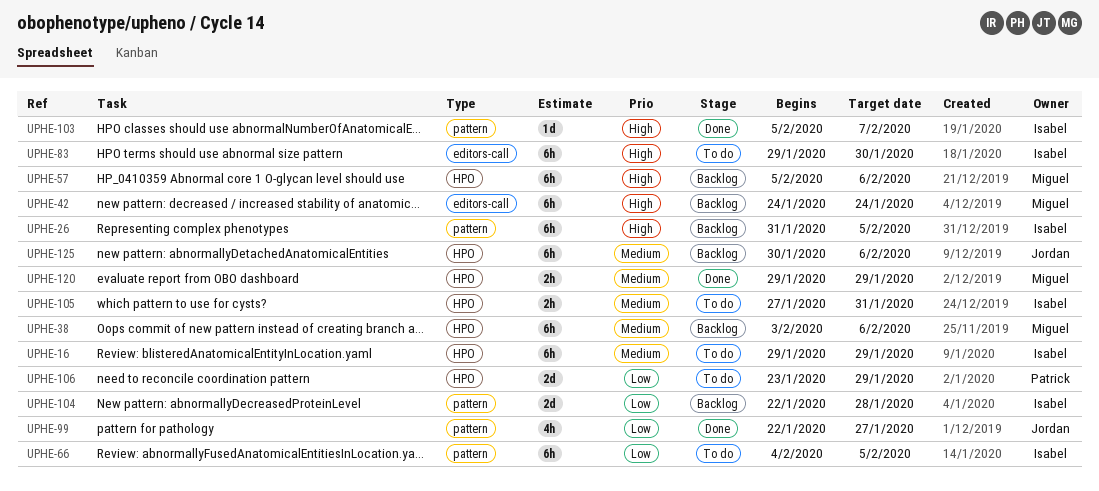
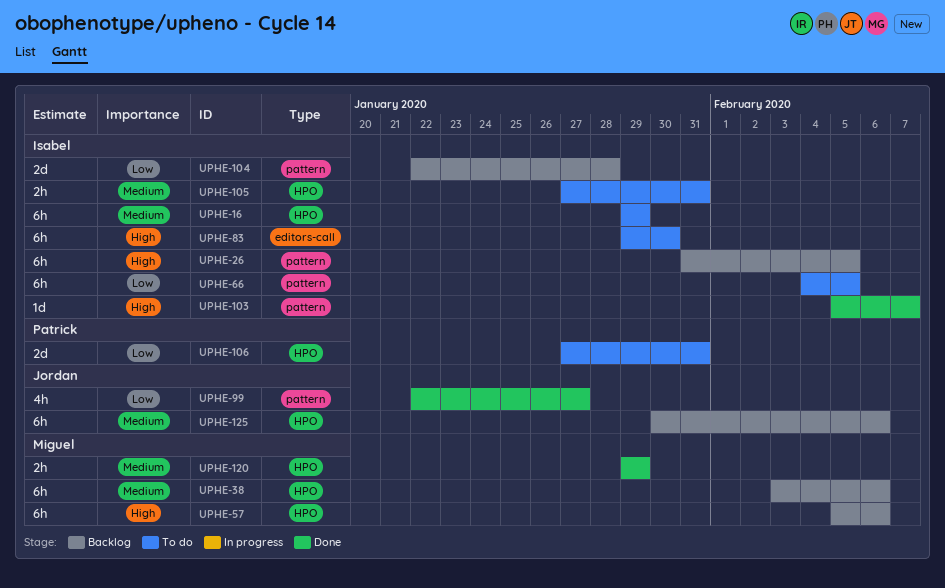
UPHE-42: present -> none
UPHE-106, start: Jan 23 -> Jan 27
UPHE-106, due: Jan 29 -> Jan 31

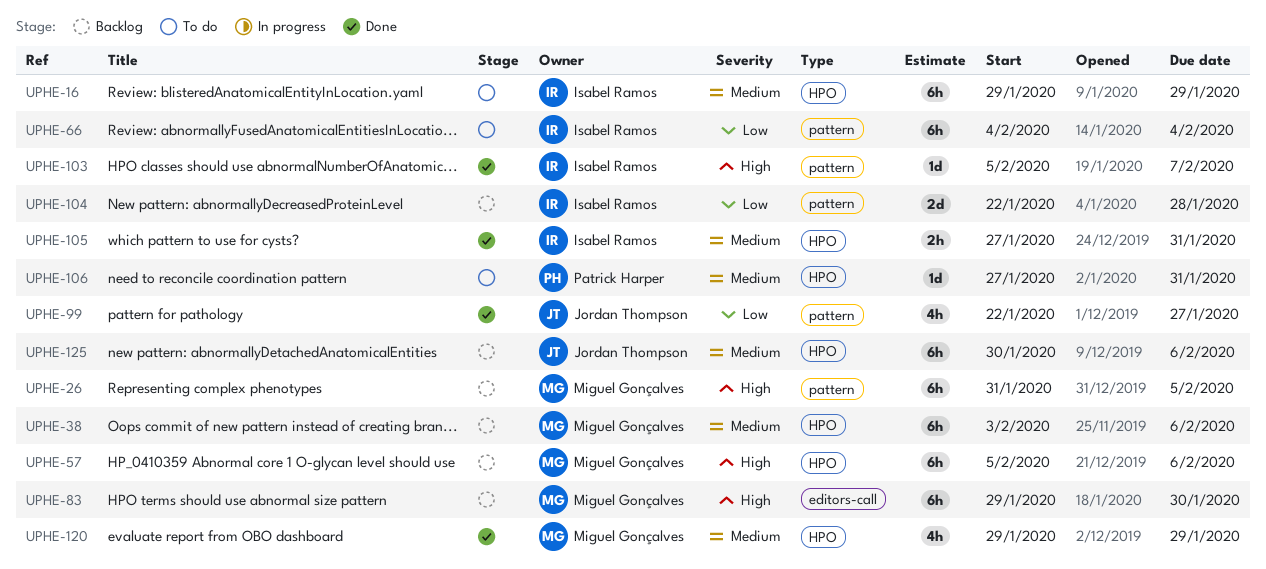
UPHE-26, owner: Isabel Ramos -> Miguel Gonçalves
UPHE-66, due: Feb 5 -> Feb 4
UPHE-83, status: To do -> Backlog
UPHE-83, owner: Isabel Ramos -> Miguel Gonçalves
UPHE-105, status: To do -> Done
UPHE-106, priority: Low -> Medium
UPHE-106, estimate: 2d -> 1d
UPHE-120, estimate: 2h -> 4h

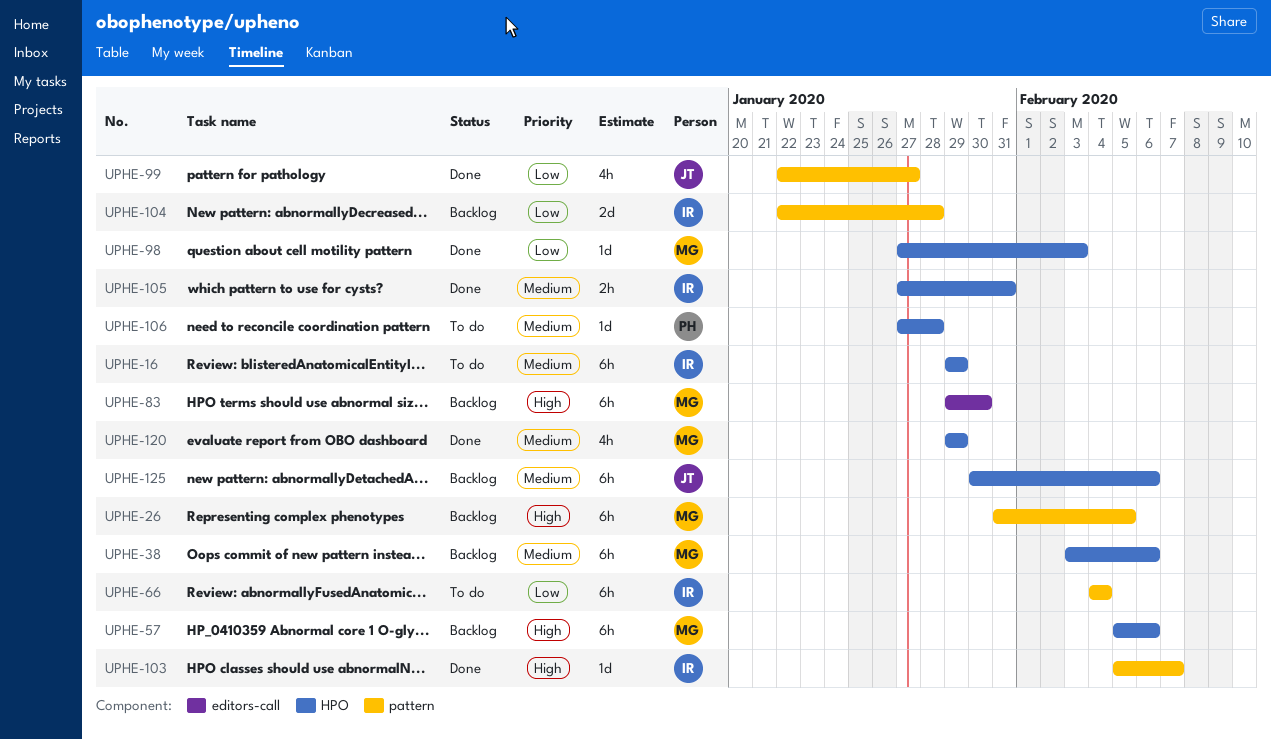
UPHE-98: none -> present
UPHE-106, due: Jan 31 -> Jan 28

